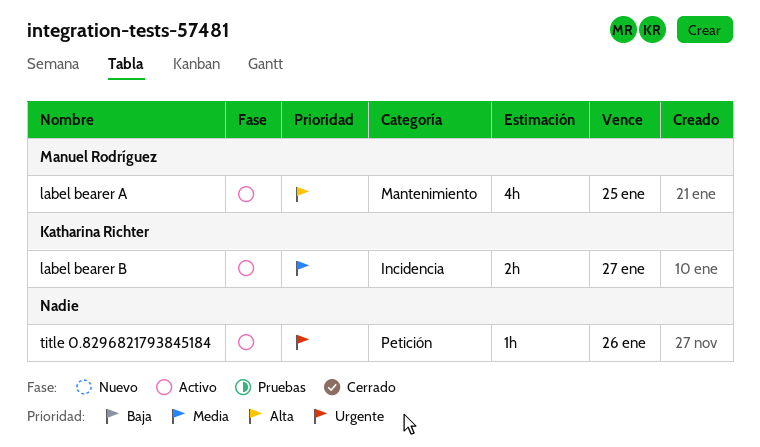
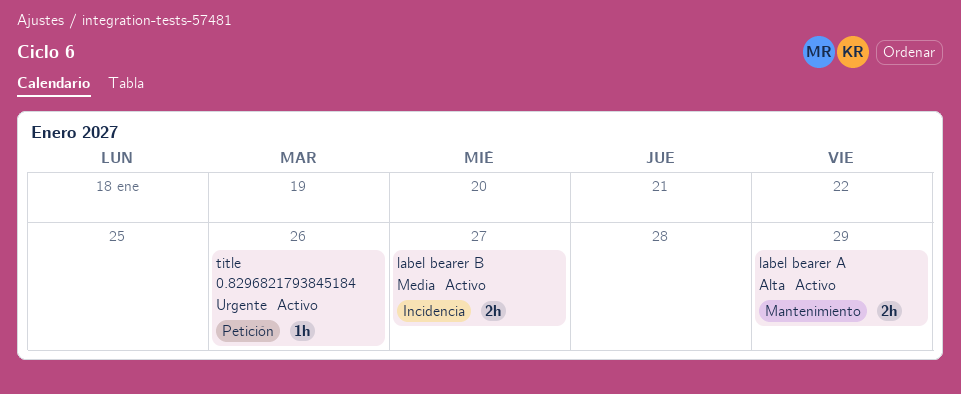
label bearer A, estimate: 4h -> 2h
label bearer A, due: Jan 25 -> Jan 29

